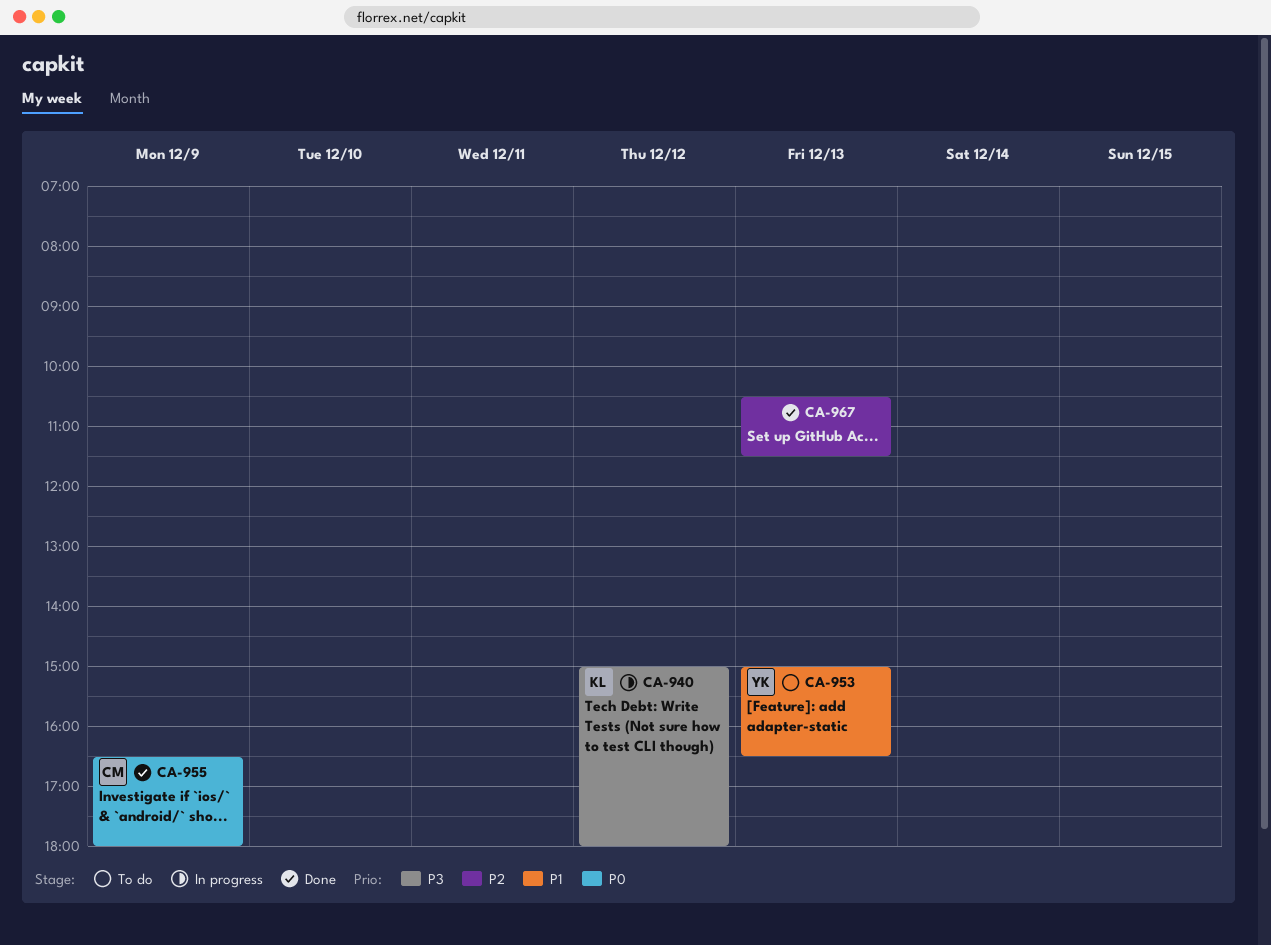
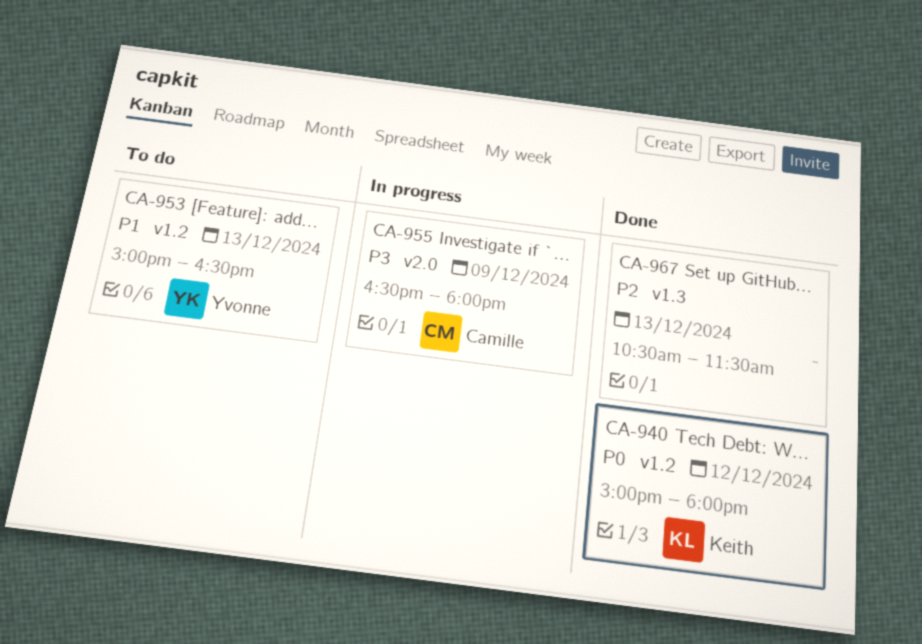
CA-940, status: In progress -> Done
CA-940, priority: P3 -> P0
CA-955, status: Done -> In progress
CA-955, priority: P0 -> P3

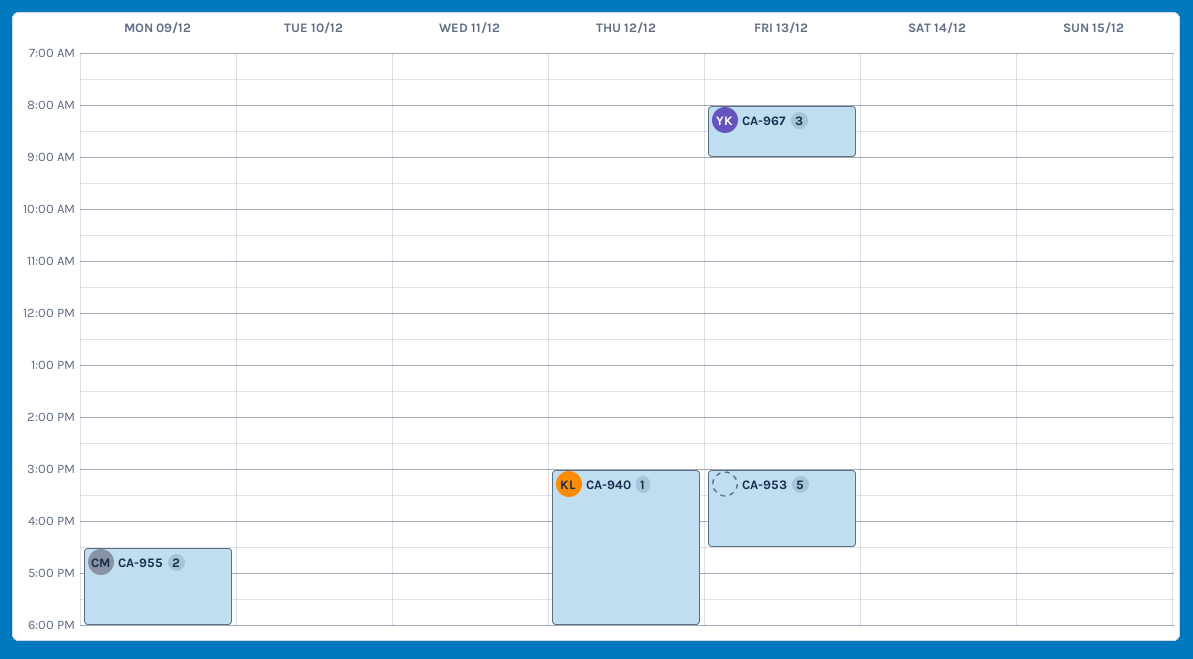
CA-953, owner: Yvonne -> none
CA-967, owner: none -> Yvonne
CA-967, begins: 10:30 -> 08:00
CA-967, ends: 11:30 -> 09:00

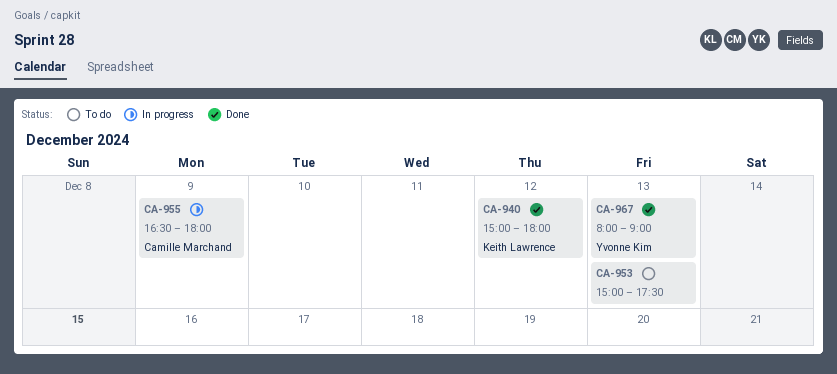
CA-953, ends: 16:30 -> 17:30

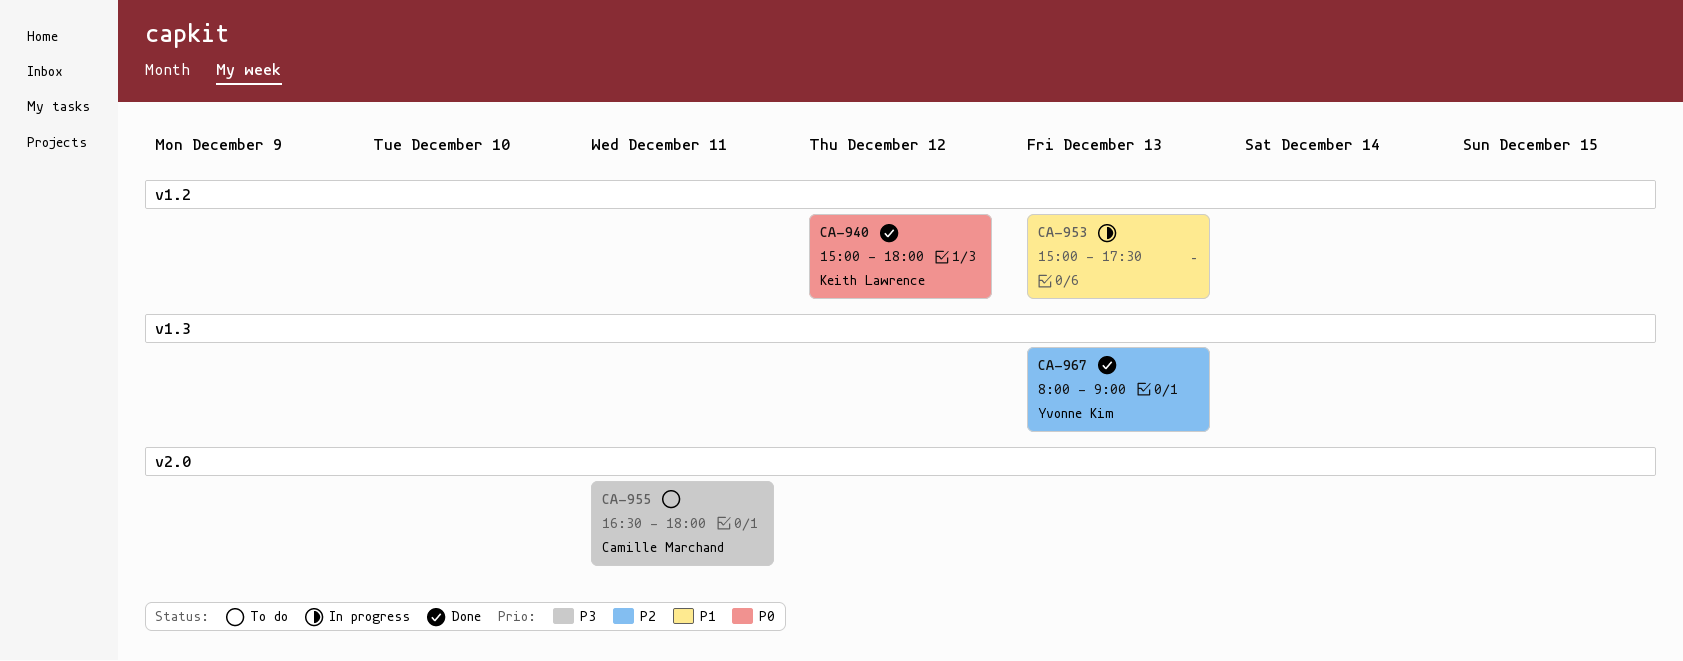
CA-953, status: To do -> In progress
CA-955, status: In progress -> To do
CA-955, day: Dec 9 -> Dec 11

